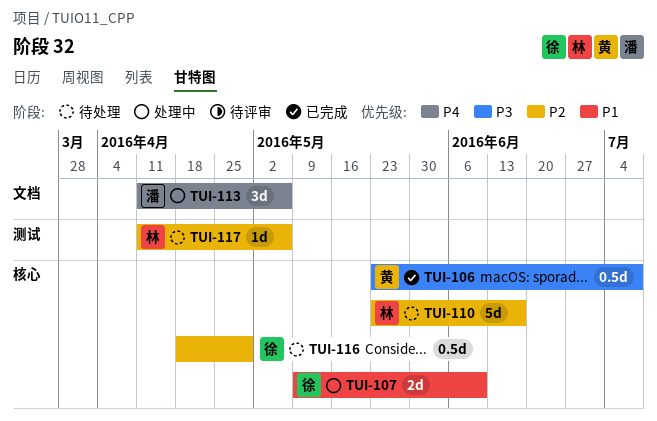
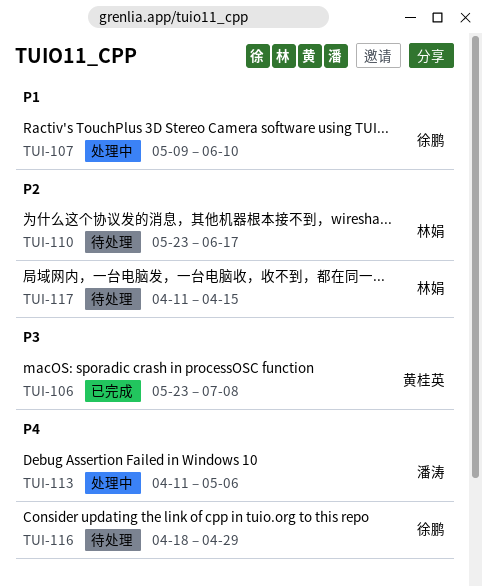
TUI-116, priority: P2 -> P4
TUI-117, due: May 6 -> Apr 15

